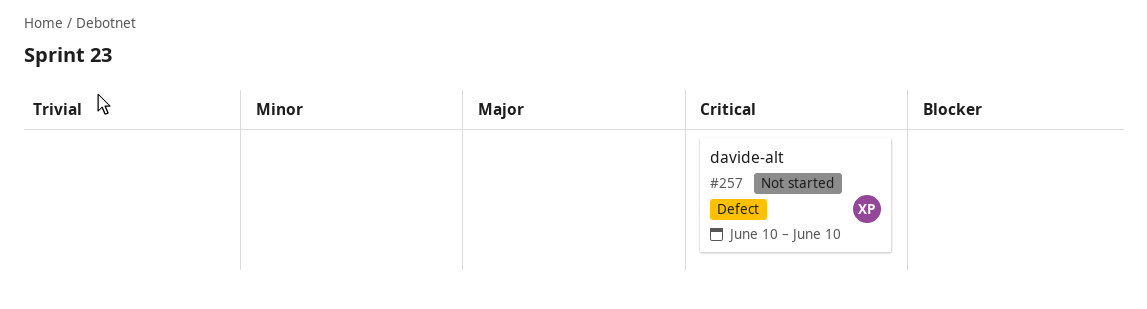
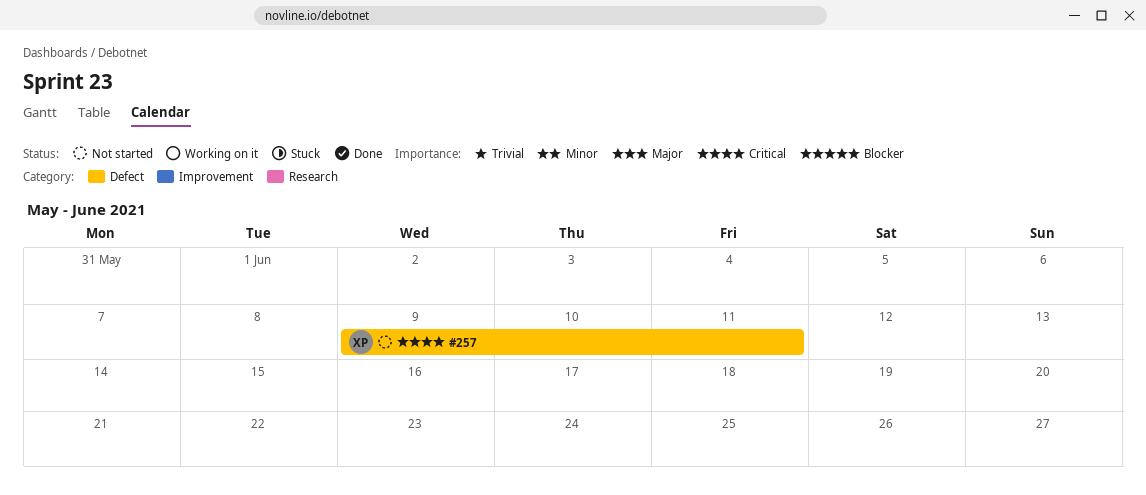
#257, start: Jun 10 -> Jun 9
#257, due: Jun 10 -> Jun 11

